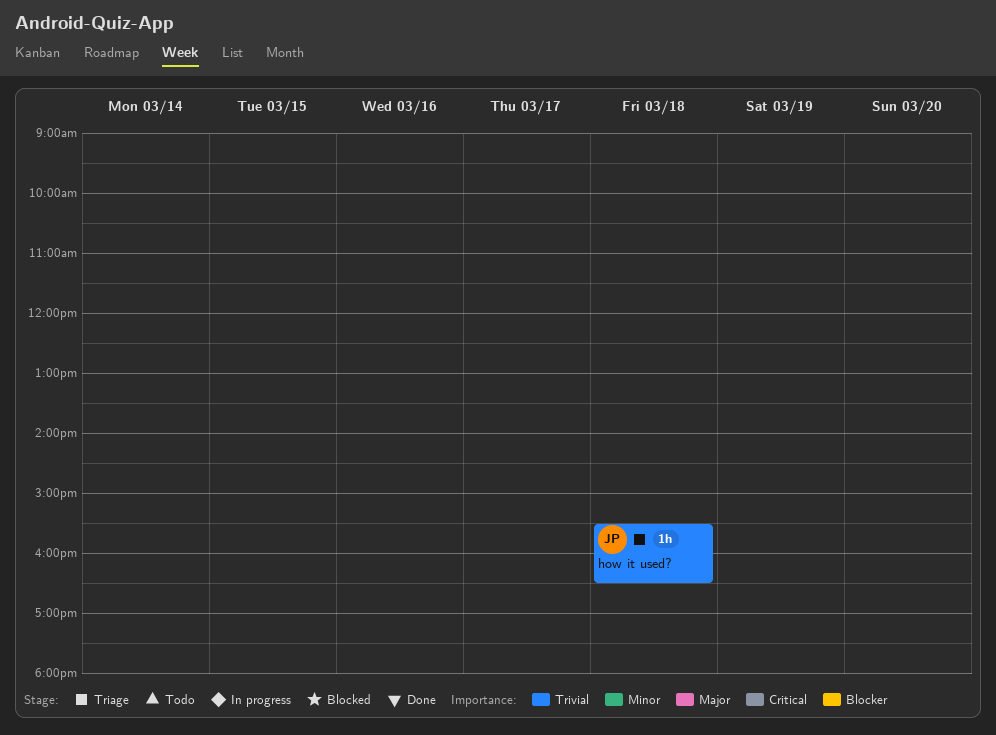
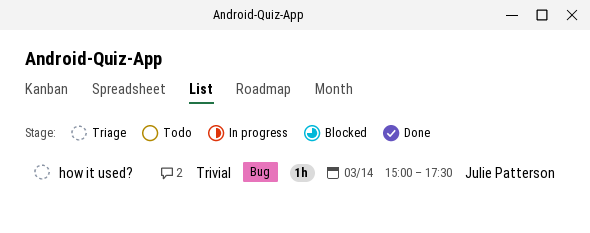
how it used?, day: Mar 18 -> Mar 14
how it used?, begins: 15:30 -> 15:00
how it used?, ends: 16:30 -> 17:30

